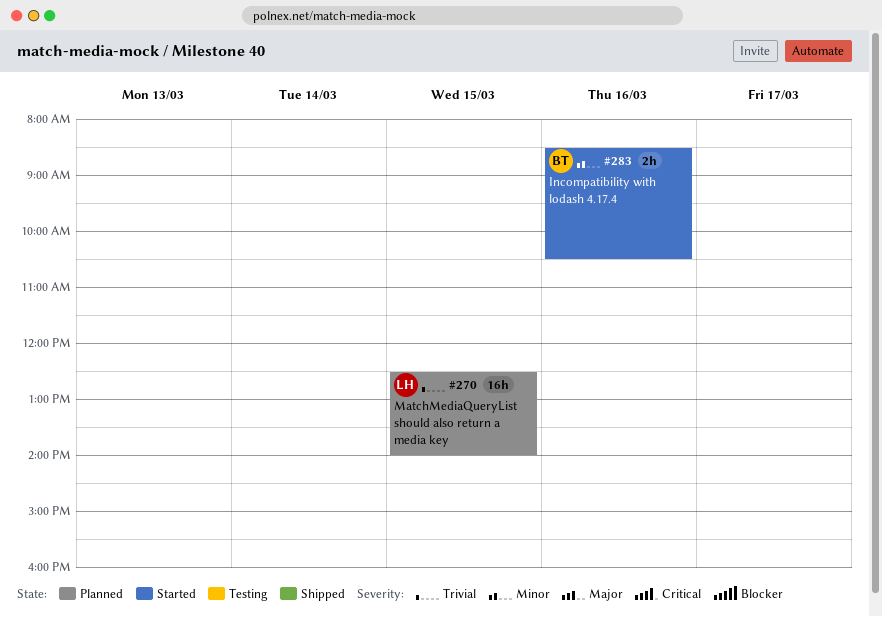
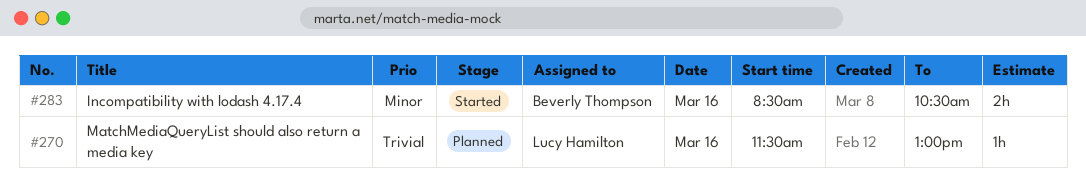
#270, estimate: 16h -> 1h
#270, day: Mar 15 -> Mar 16
#270, begins: 12:30 -> 11:30
#270, ends: 14:00 -> 13:00

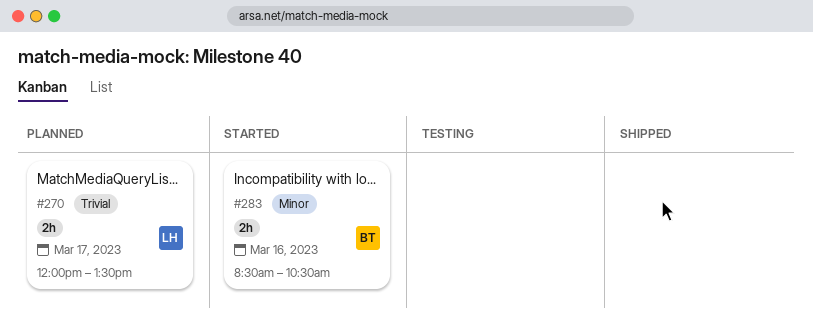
#270, estimate: 1h -> 2h
#270, day: Mar 16 -> Mar 17
#270, begins: 11:30 -> 12:00
#270, ends: 13:00 -> 13:30

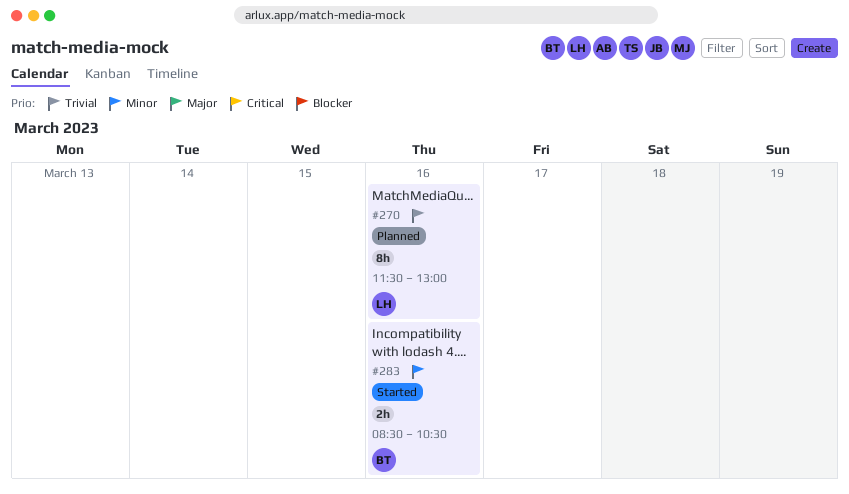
#270, estimate: 2h -> 8h
#270, day: Mar 17 -> Mar 16
#270, begins: 12:00 -> 11:30
#270, ends: 13:30 -> 13:00

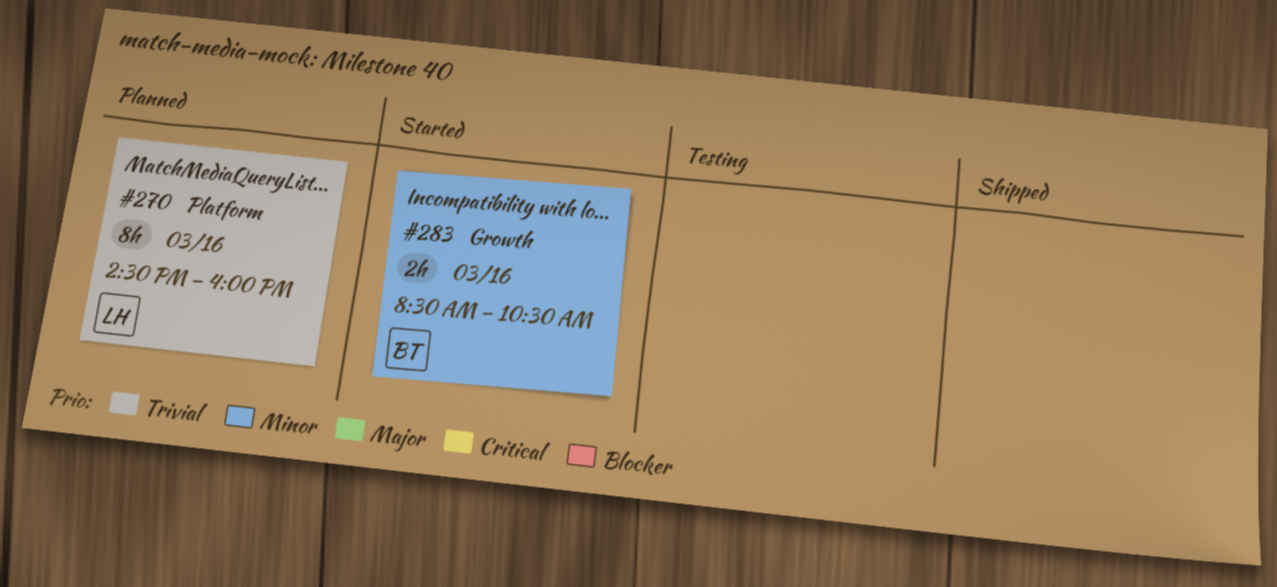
#270, begins: 11:30 -> 14:30
#270, ends: 13:00 -> 16:00

